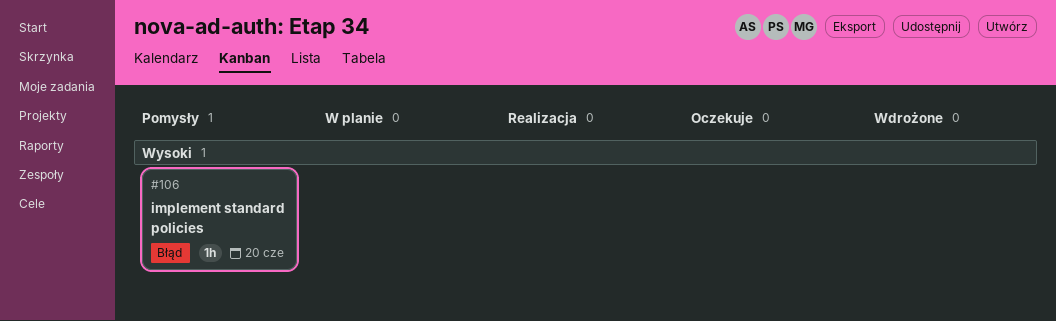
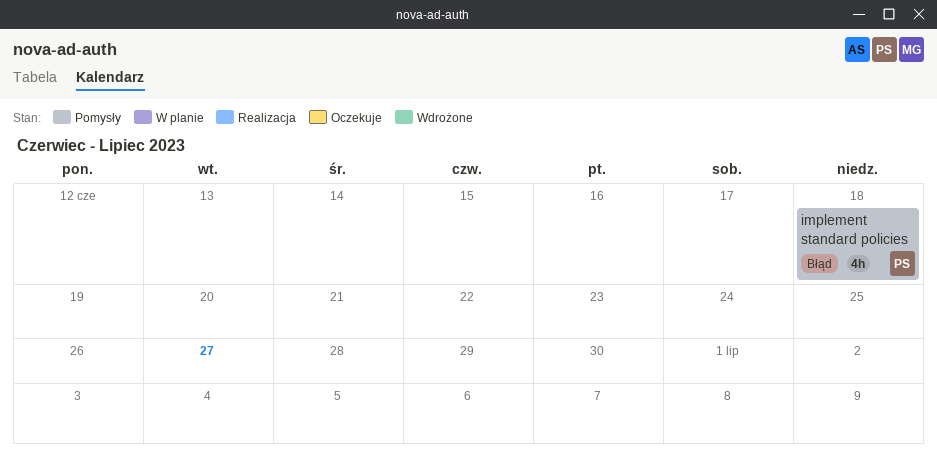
implement standard policies, estimate: 1h -> 4h
implement standard policies, due: Jun 20 -> Jun 18

